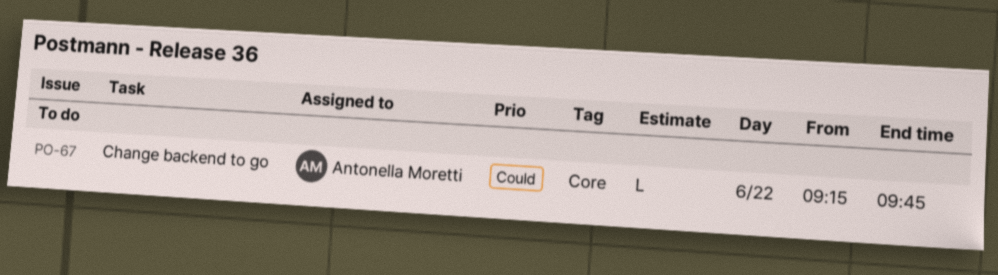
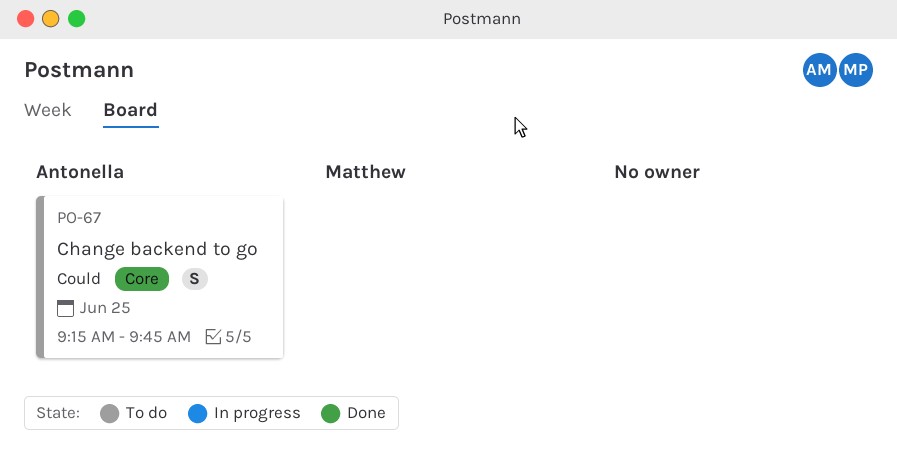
PO-67, estimate: L -> S
PO-67, day: Jun 22 -> Jun 25

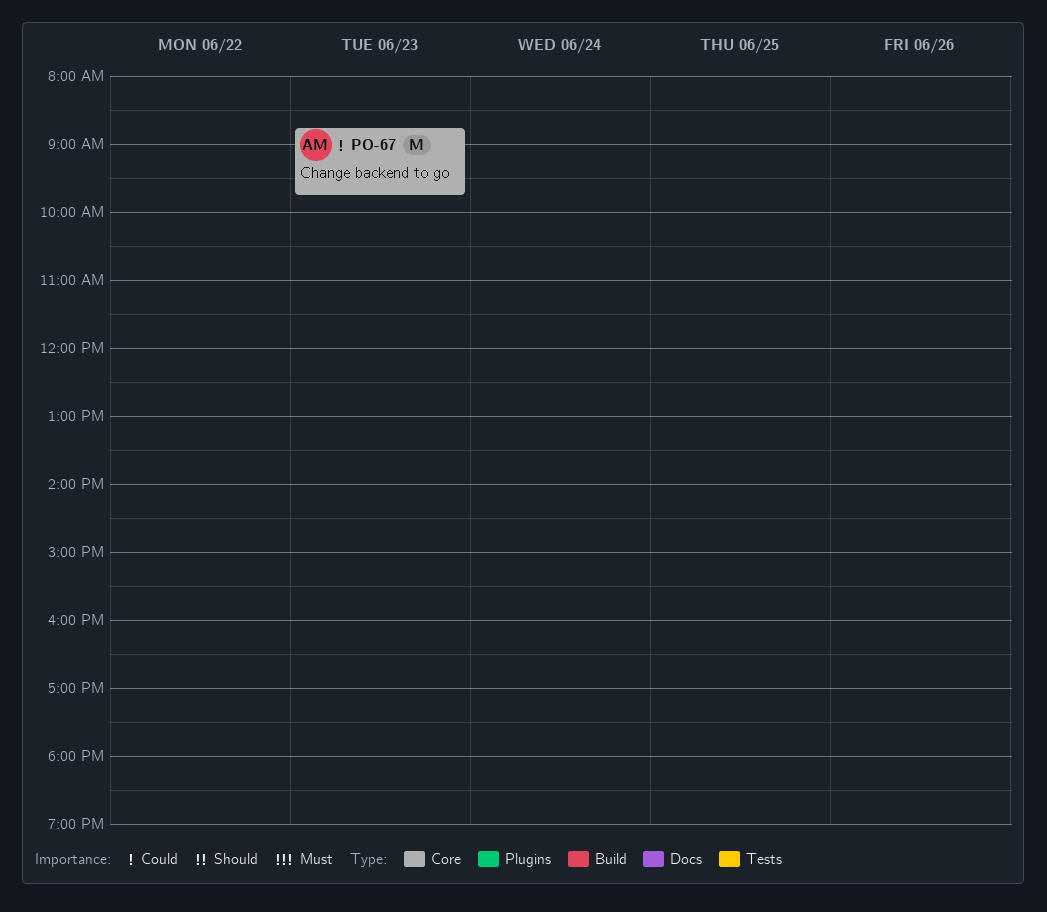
PO-67, estimate: S -> M
PO-67, day: Jun 25 -> Jun 23
PO-67, begins: 09:15 -> 08:45

